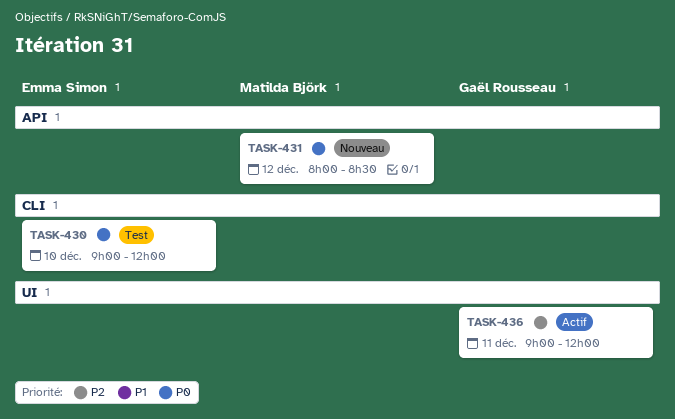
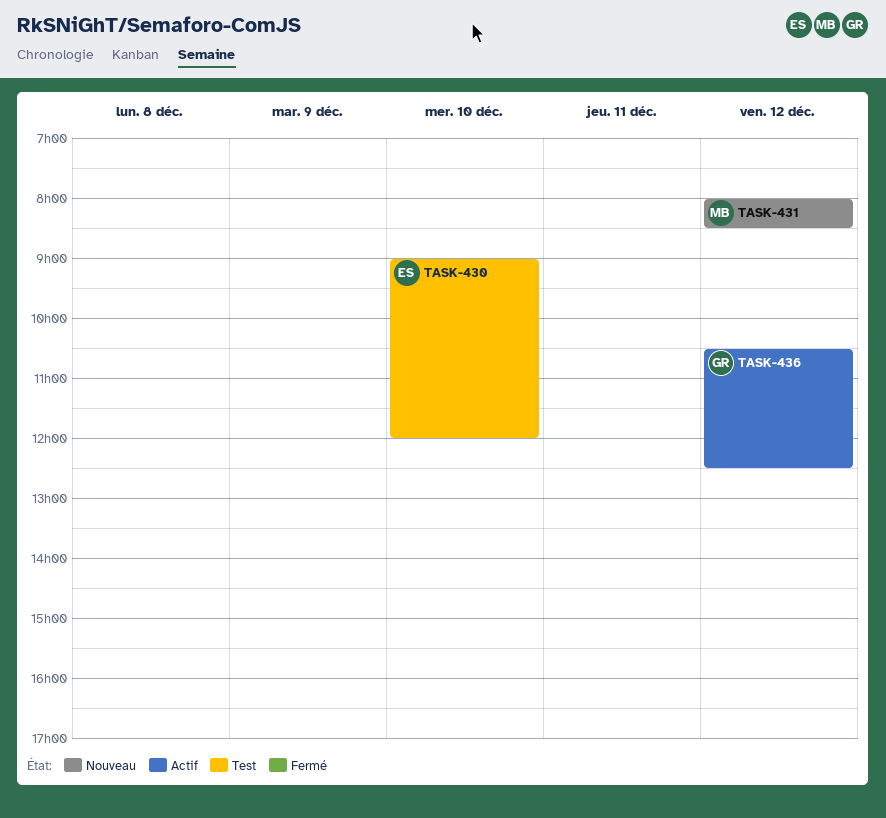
TASK-436, day: Dec 11 -> Dec 12
TASK-436, begins: 09:00 -> 10:30
TASK-436, ends: 12:00 -> 12:30

